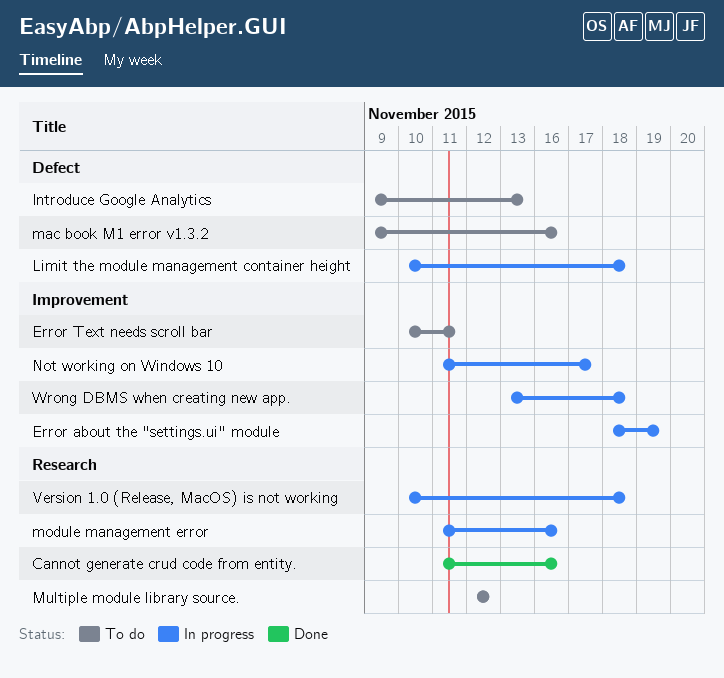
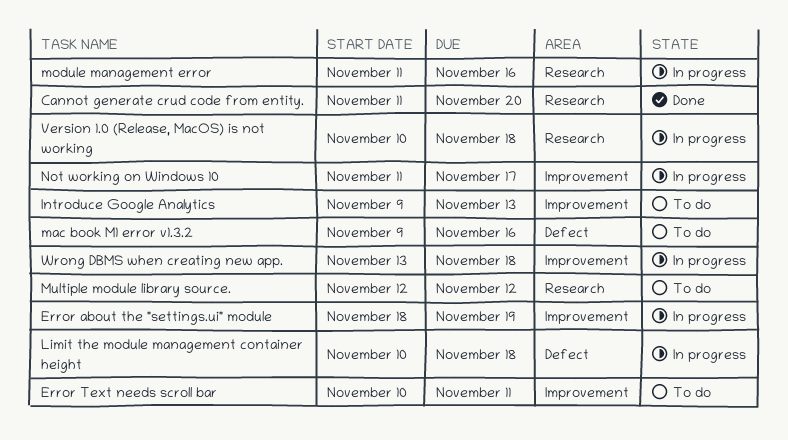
Cannot generate crud code from entity., due: Nov 16 -> Nov 20
Introduce Google Analytics, label: Defect -> Improvement

